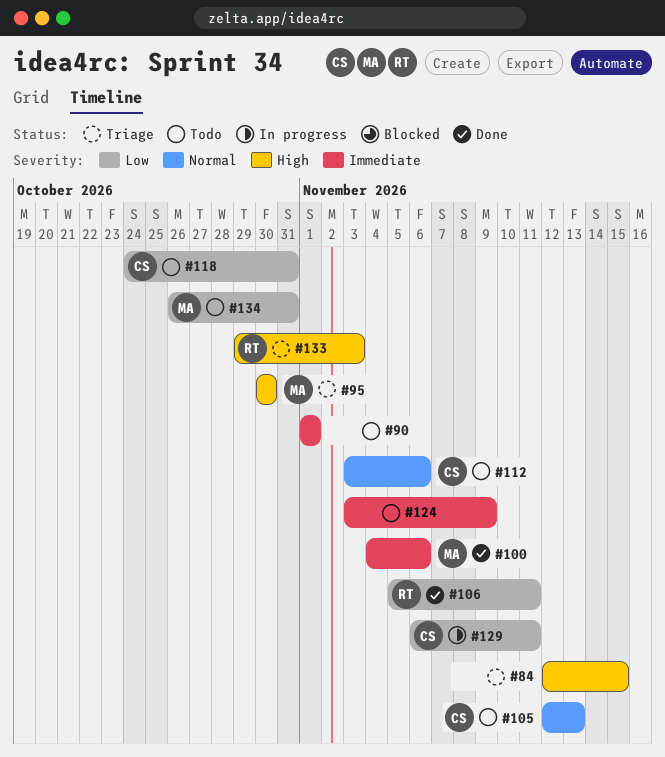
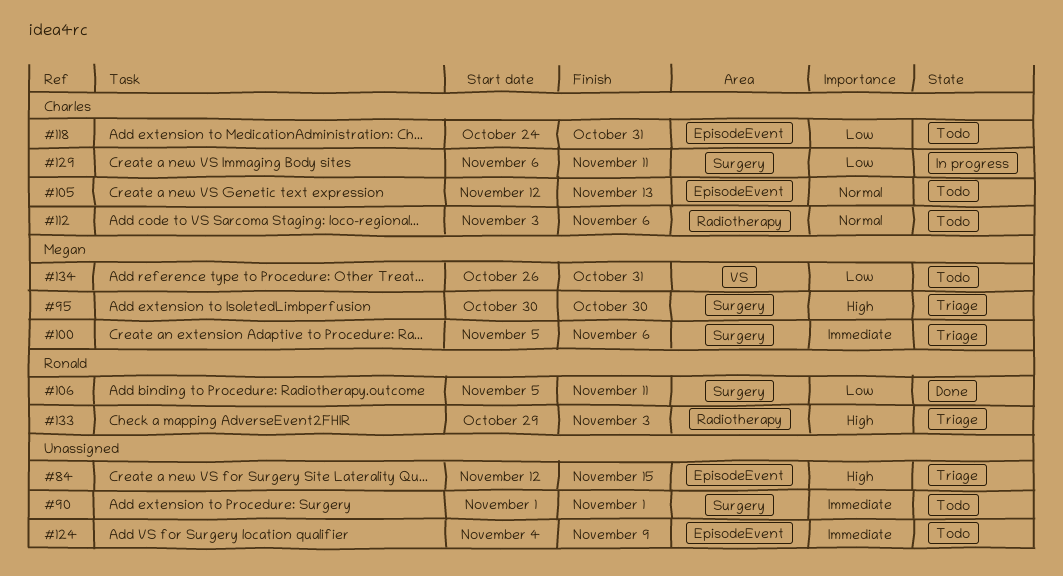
#100, status: Done -> Triage
#100, start: Nov 4 -> Nov 5
#124, start: Nov 3 -> Nov 4

